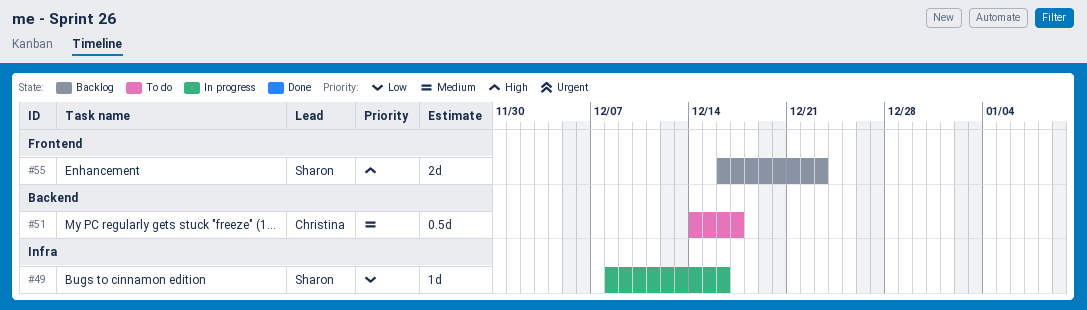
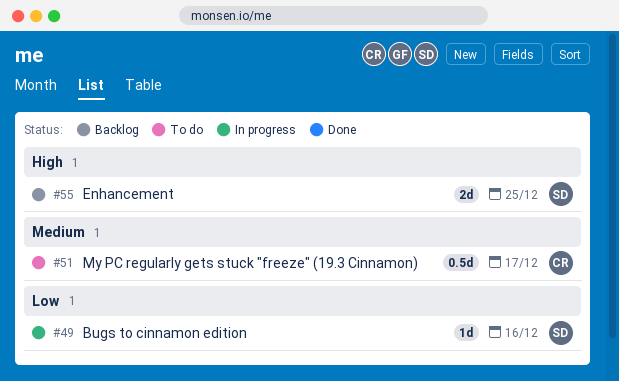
#55, due: Dec 23 -> Dec 25

